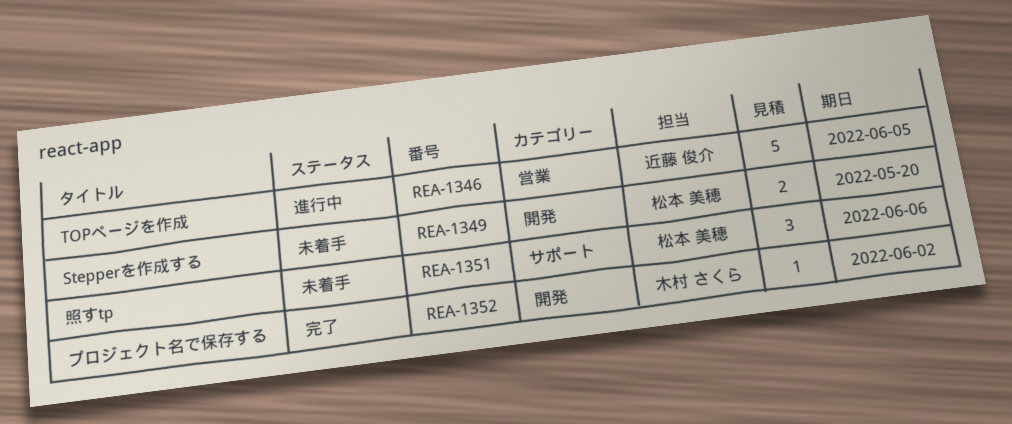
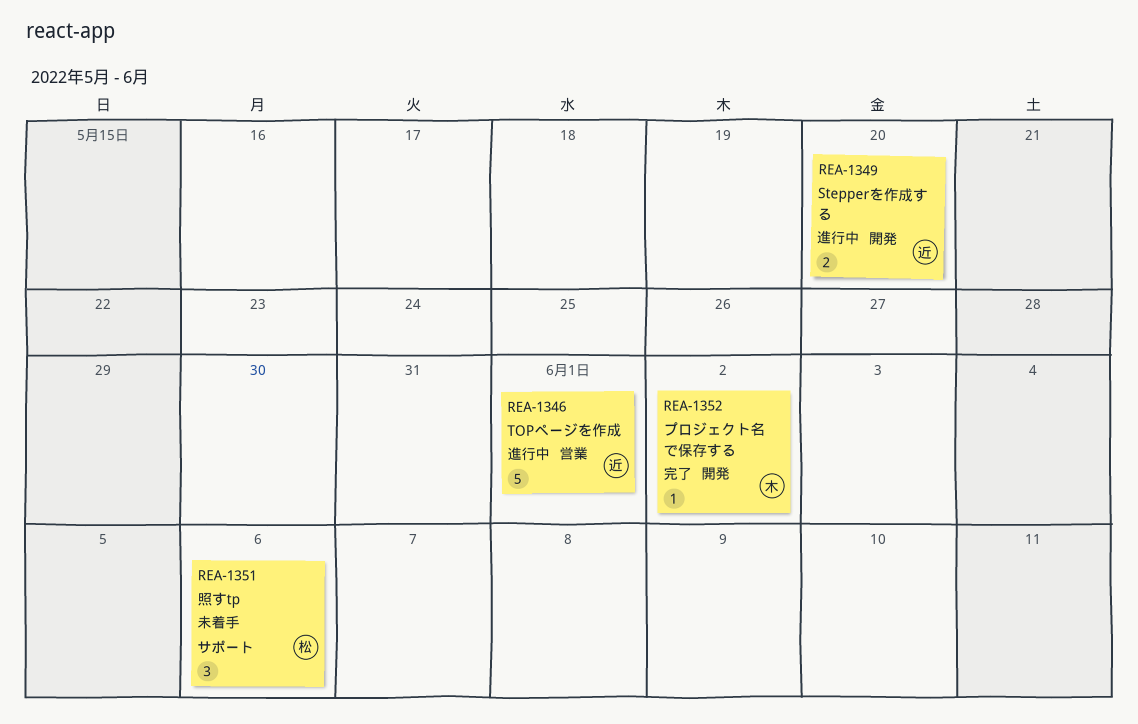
REA-1346, due: Jun 5 -> Jun 1
REA-1349, status: 未着手 -> 進行中
REA-1349, owner: 松本 美穂 -> 近藤 俊介

